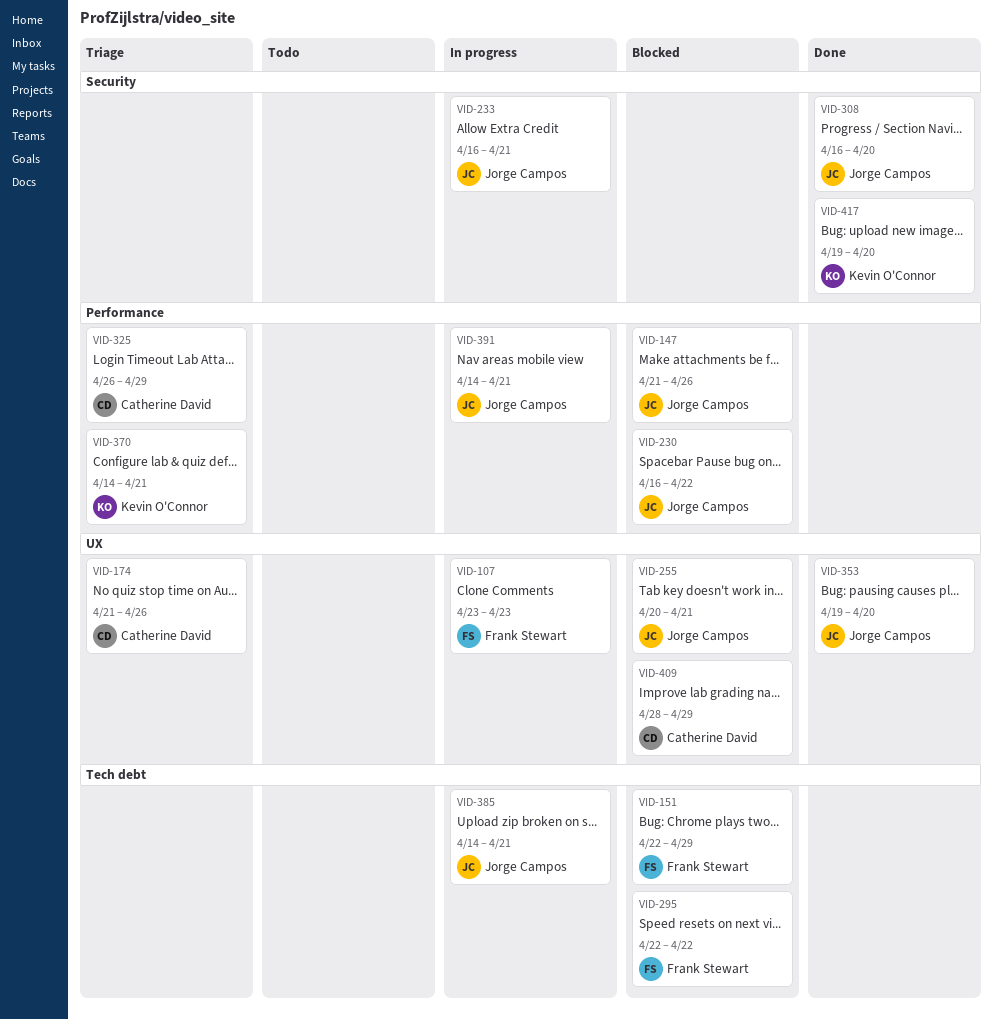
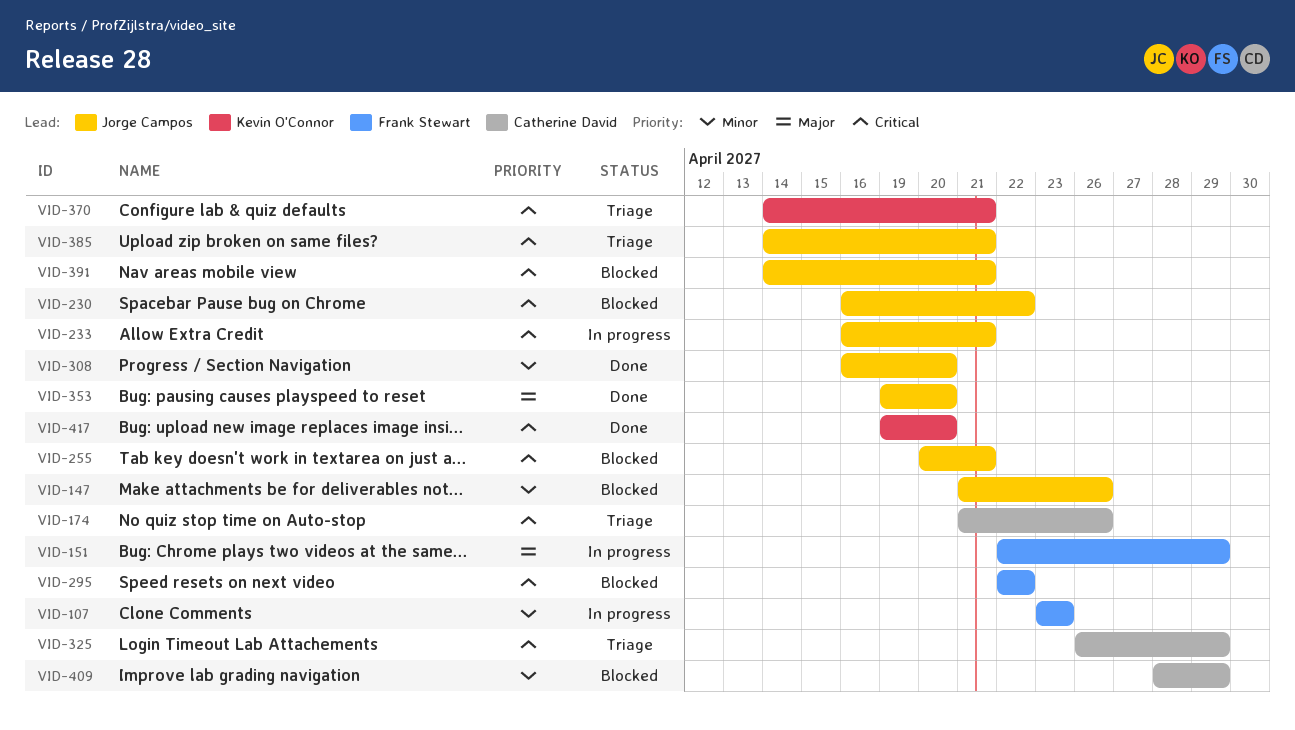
VID-151, status: Blocked -> In progress
VID-385, status: In progress -> Triage
VID-391, status: In progress -> Blocked

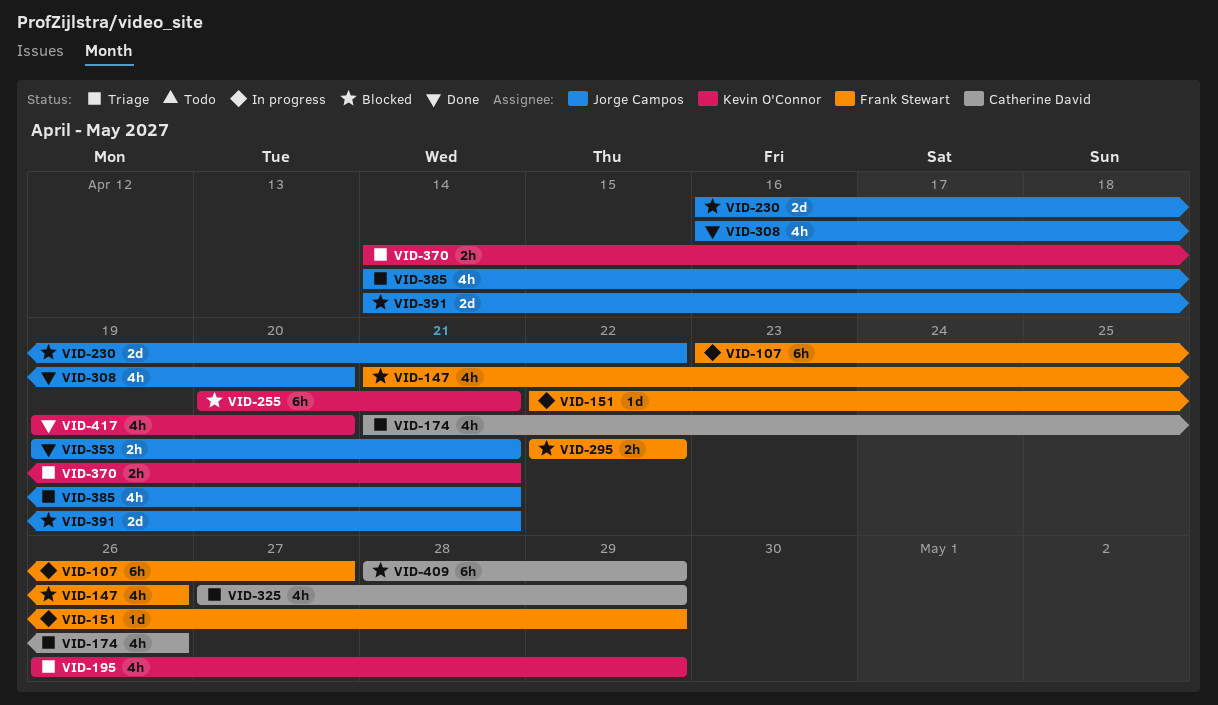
VID-107, due: Apr 23 -> Apr 27
VID-147, owner: Jorge Campos -> Frank Stewart
VID-195: none -> present
VID-233: present -> none
VID-255, owner: Jorge Campos -> Kevin O'Connor
VID-325, start: Apr 26 -> Apr 27
VID-353, due: Apr 20 -> Apr 21

